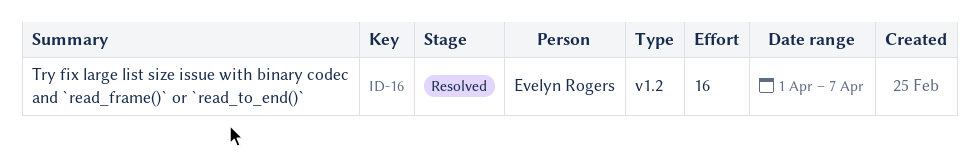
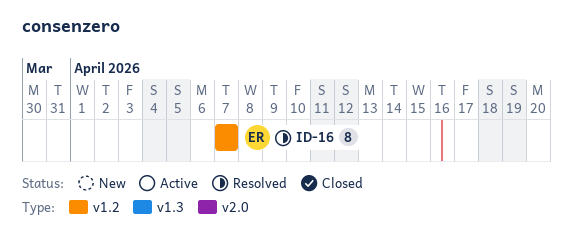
ID-16, estimate: 16 -> 8
ID-16, start: Apr 1 -> Apr 7

